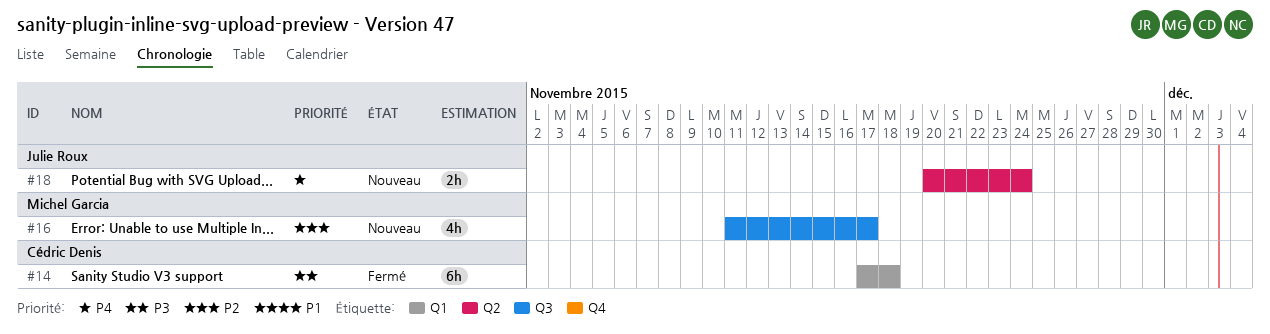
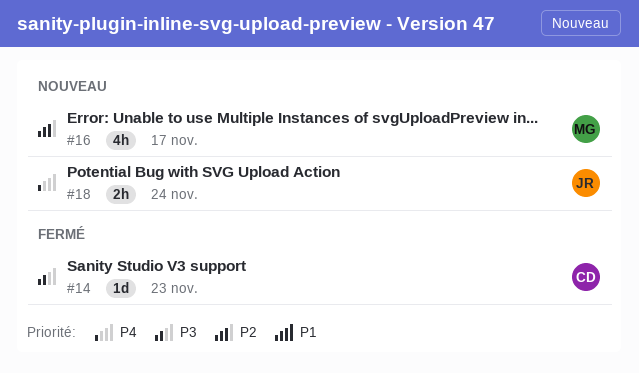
#14, estimate: 6h -> 1d
#14, due: Nov 18 -> Nov 23

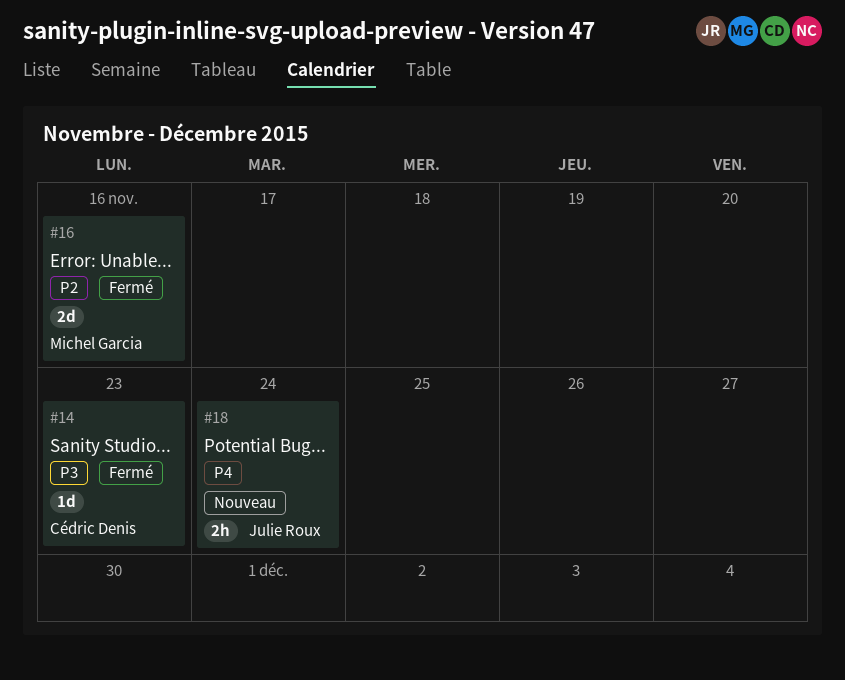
#16, status: Nouveau -> Fermé
#16, estimate: 4h -> 2d
#16, due: Nov 17 -> Nov 16

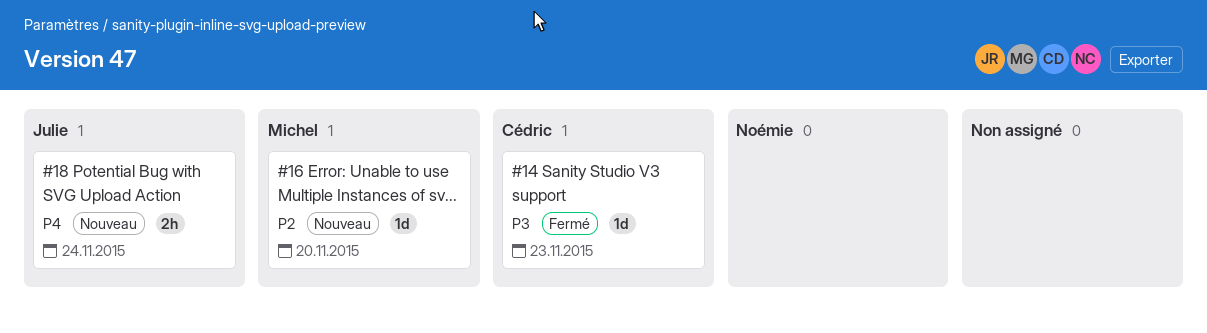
#16, status: Fermé -> Nouveau
#16, estimate: 2d -> 1d
#16, due: Nov 16 -> Nov 20

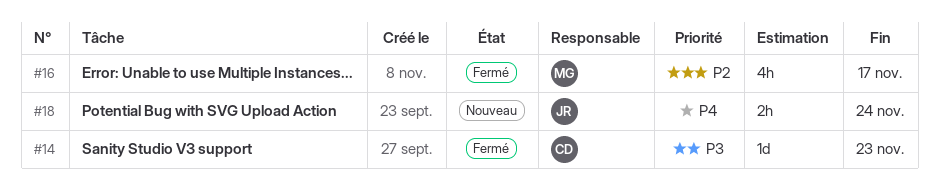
#16, status: Nouveau -> Fermé
#16, estimate: 1d -> 4h
#16, due: Nov 20 -> Nov 17

